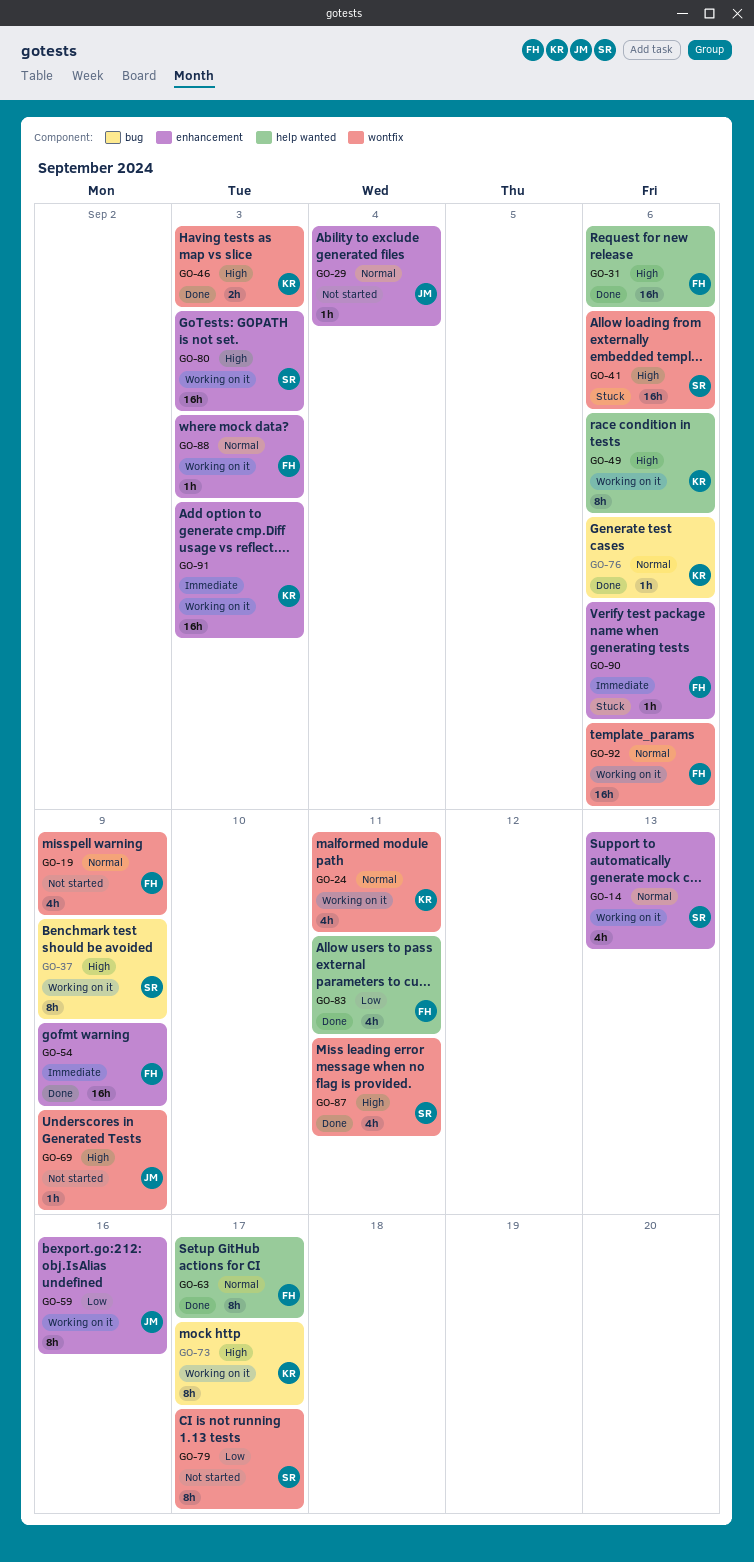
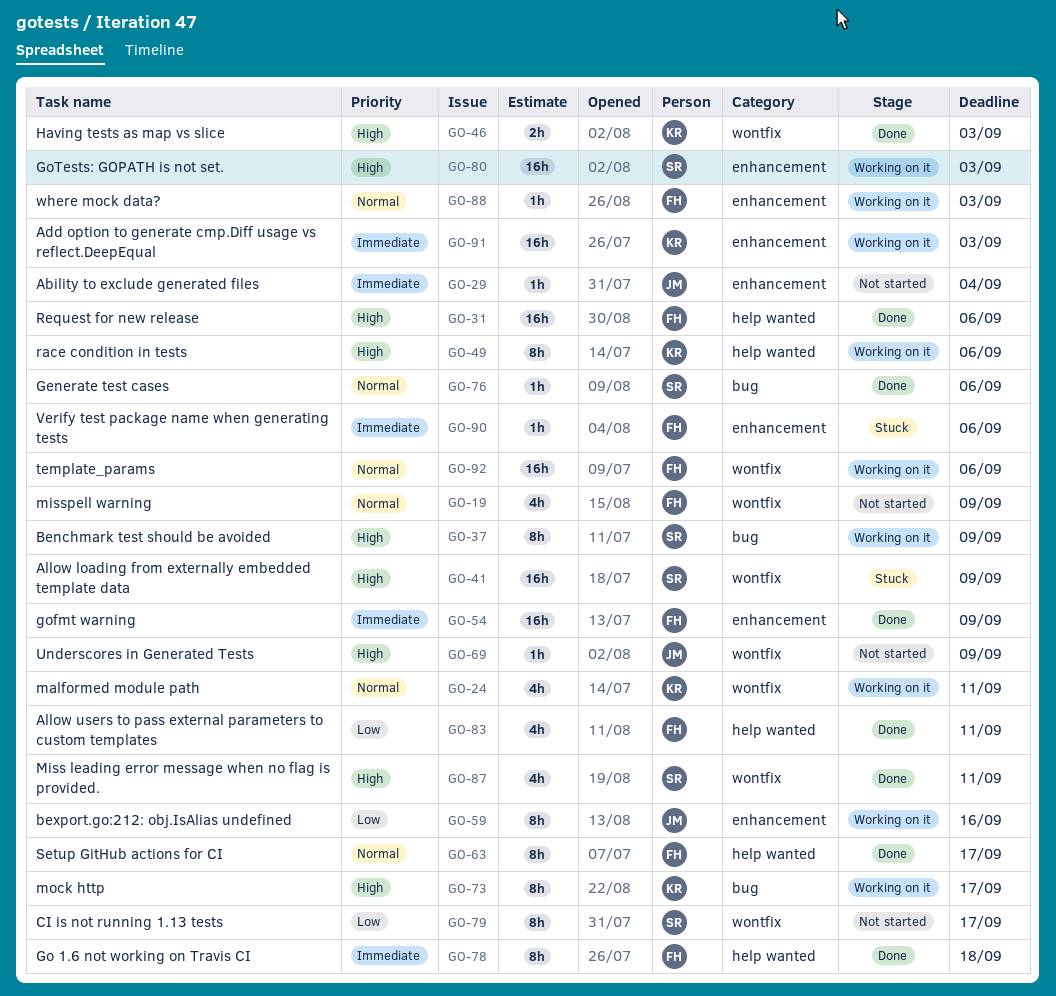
GO-14: present -> none
GO-29, priority: Normal -> Immediate
GO-41, due: Sep 6 -> Sep 9
GO-76, owner: KR -> SR
GO-78: none -> present

